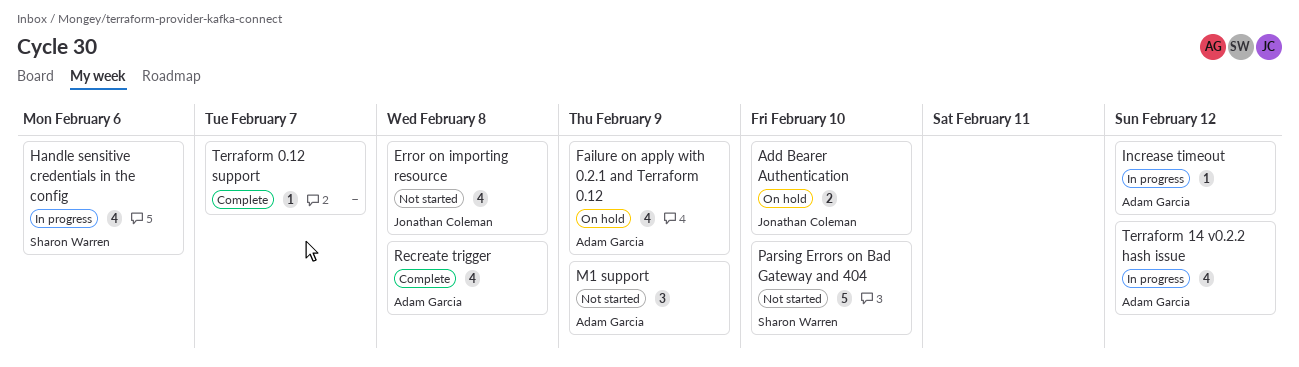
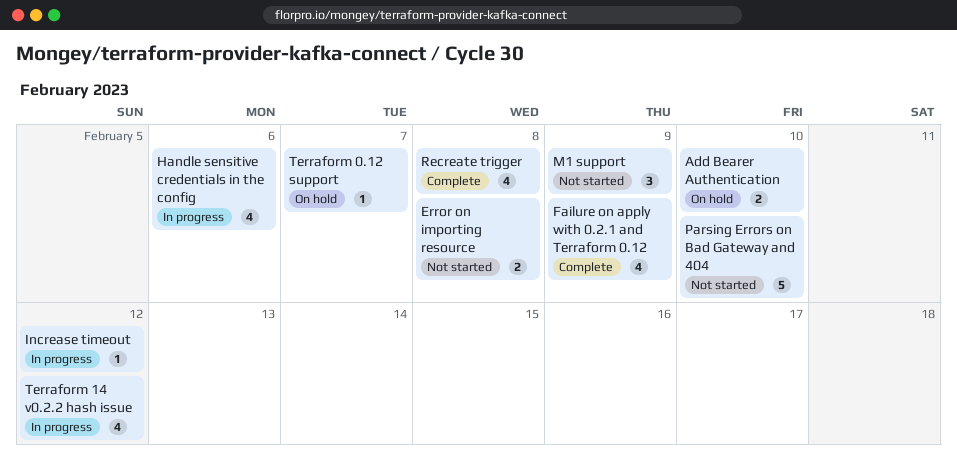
Error on importing resource, estimate: 4 -> 2
Failure on apply with 0.2.1 and Terraform 0.12, status: On hold -> Complete
Terraform 0.12 support, status: Complete -> On hold

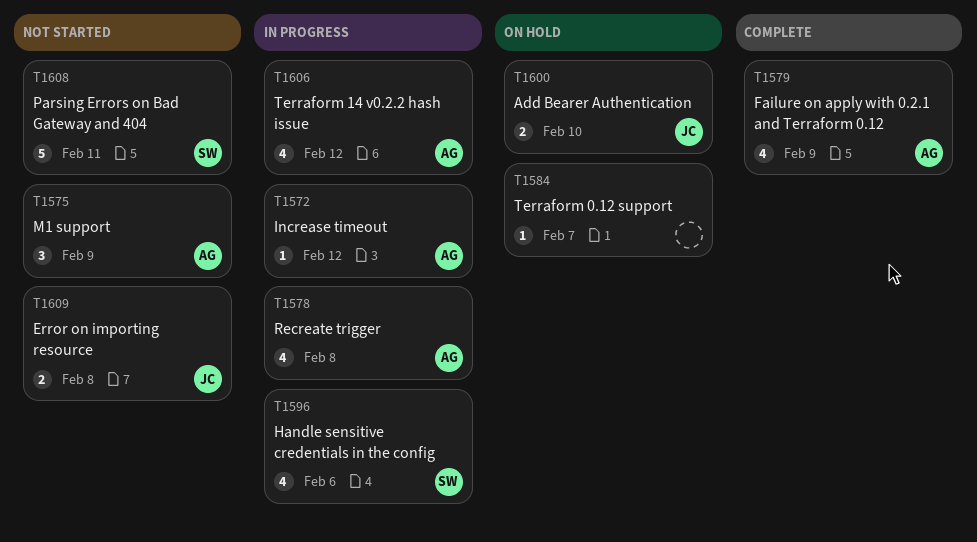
Parsing Errors on Bad Gateway and 404, due: Feb 10 -> Feb 11
Recreate trigger, status: Complete -> In progress

